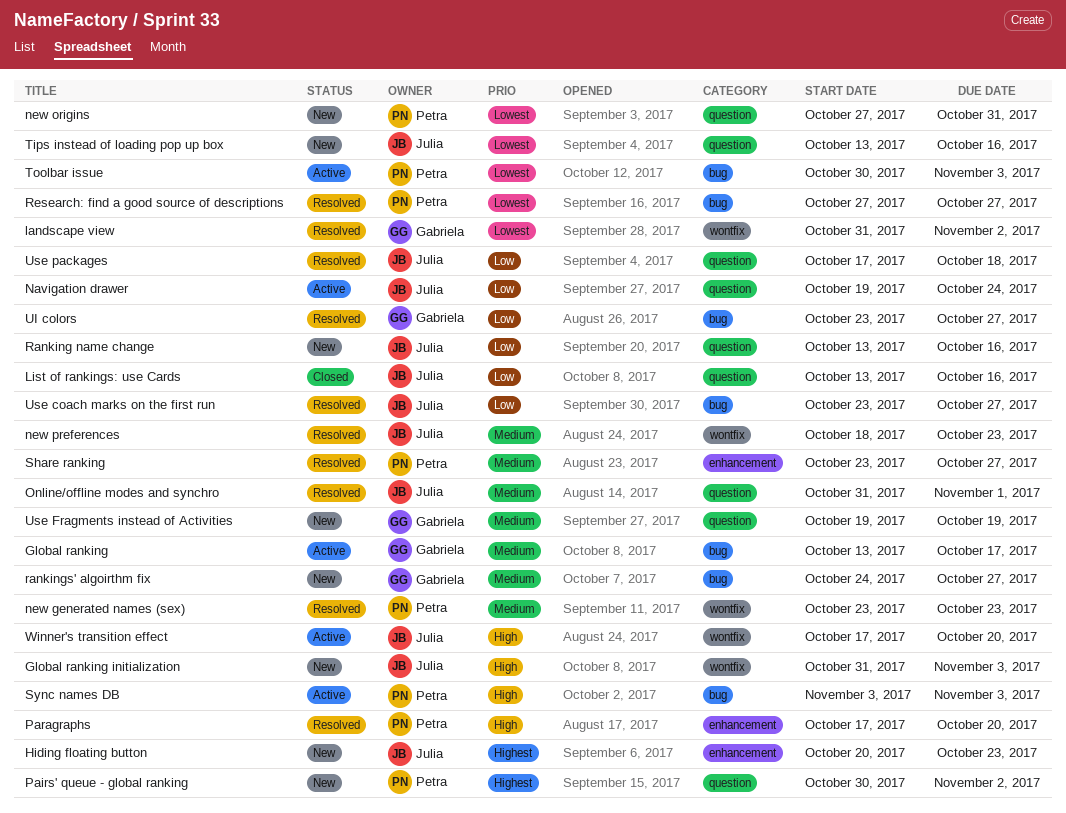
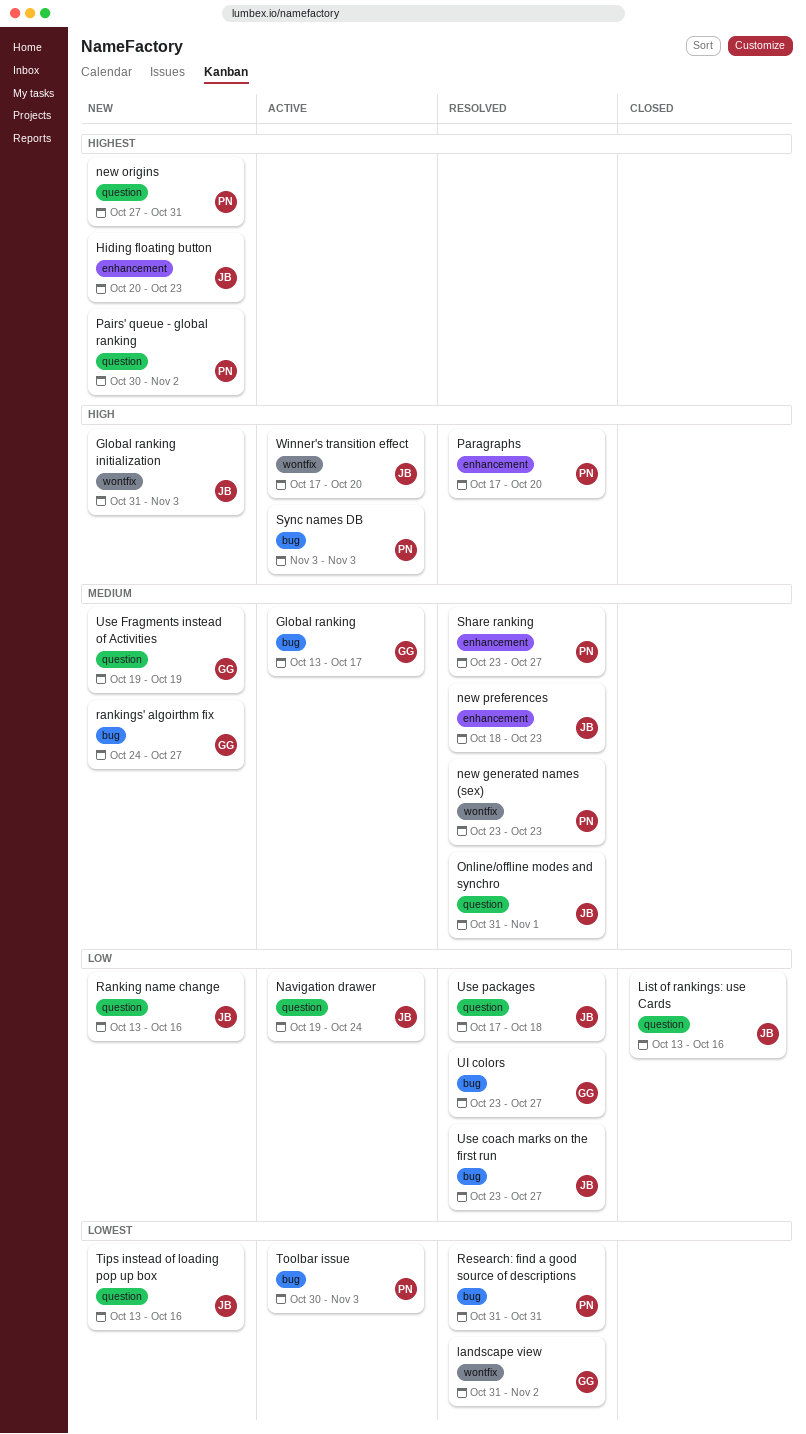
new origins, priority: Lowest -> Highest
new preferences, label: wontfix -> enhancement
Research: find a good source of descriptions, start: Oct 27 -> Oct 31
Research: find a good source of descriptions, due: Oct 27 -> Oct 31

